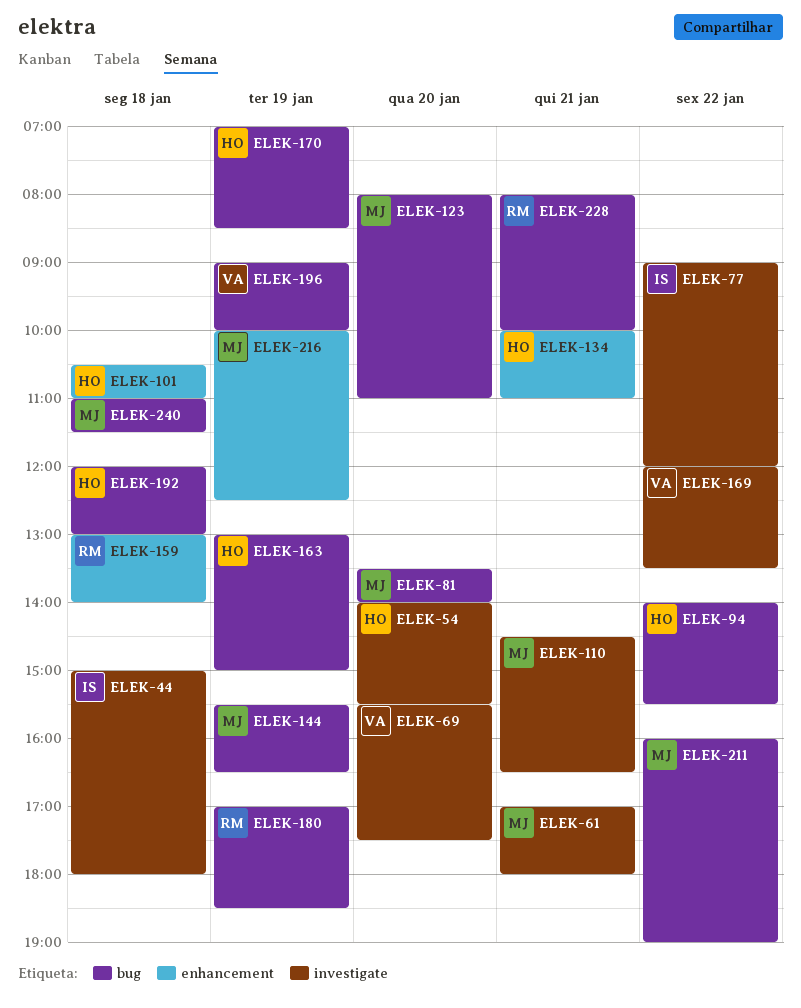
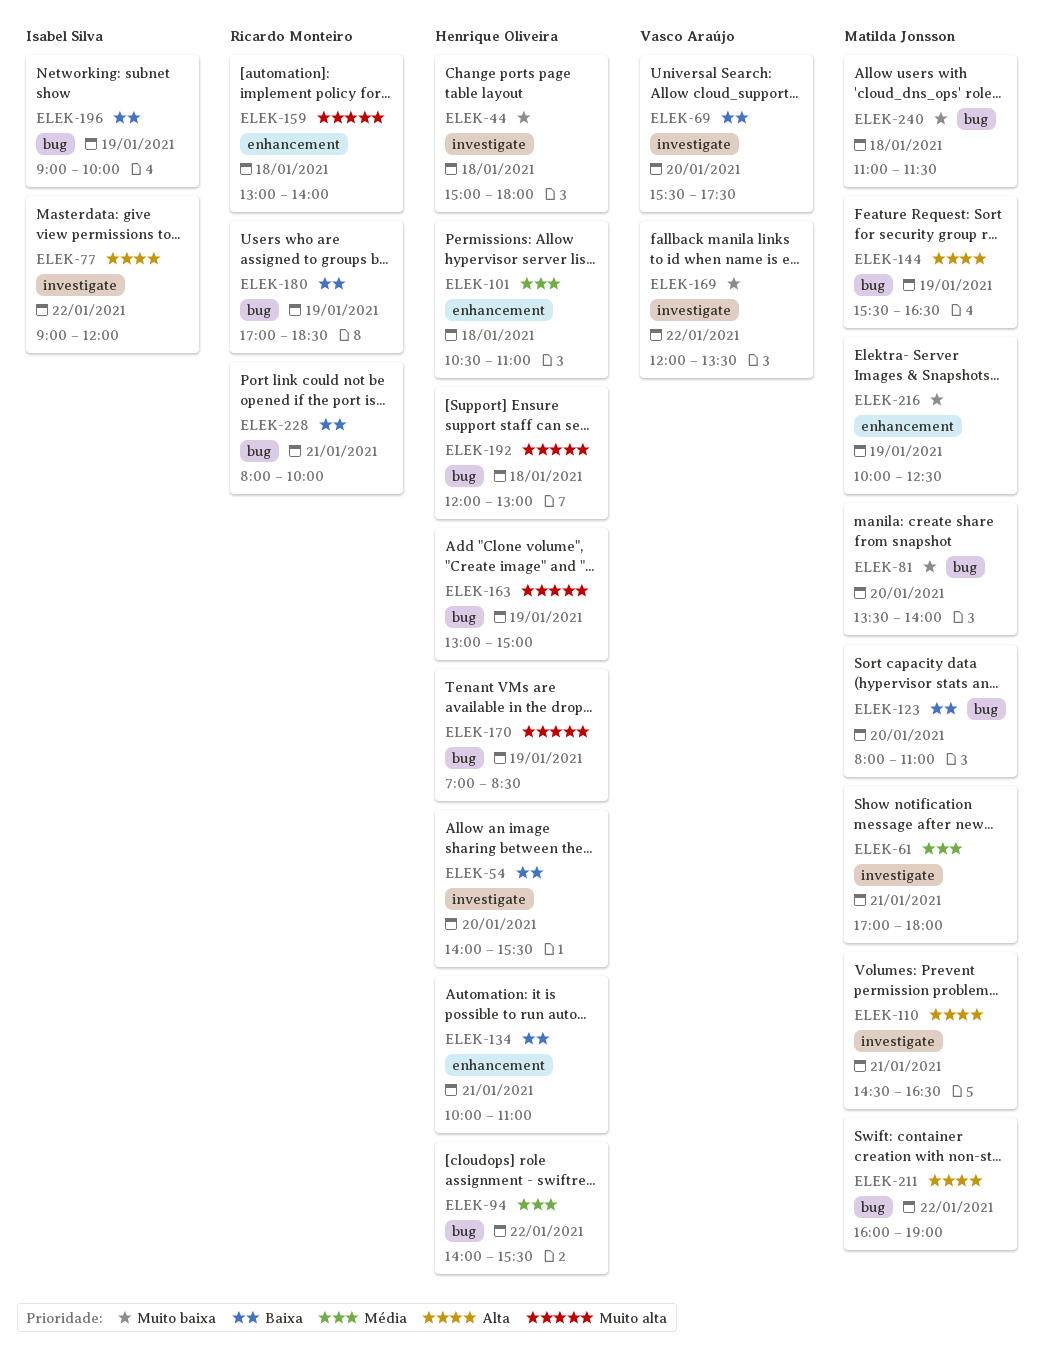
ELEK-44, owner: Isabel Silva -> Henrique Oliveira
ELEK-196, owner: Vasco Araújo -> Isabel Silva

